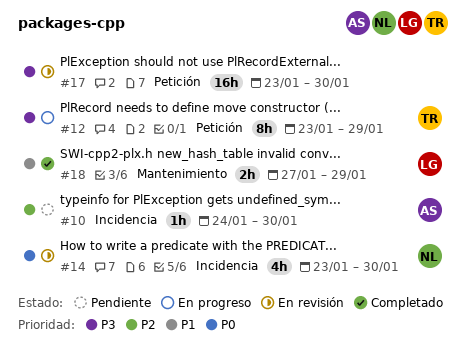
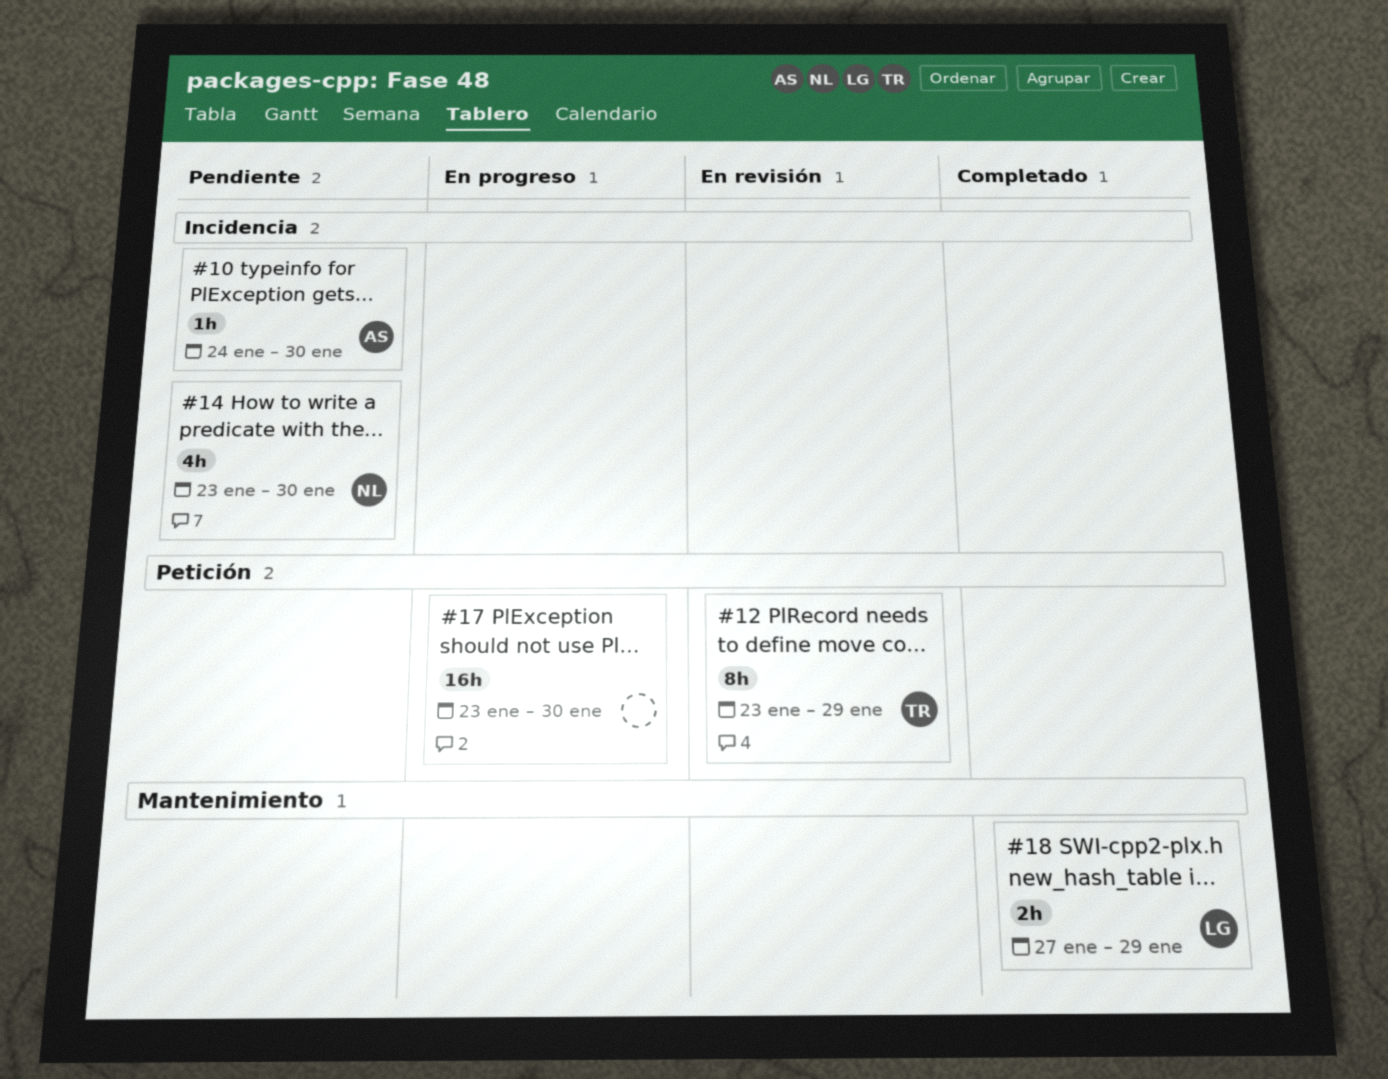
#12, status: En progreso -> En revisión
#14, status: En revisión -> Pendiente
#17, status: En revisión -> En progreso

